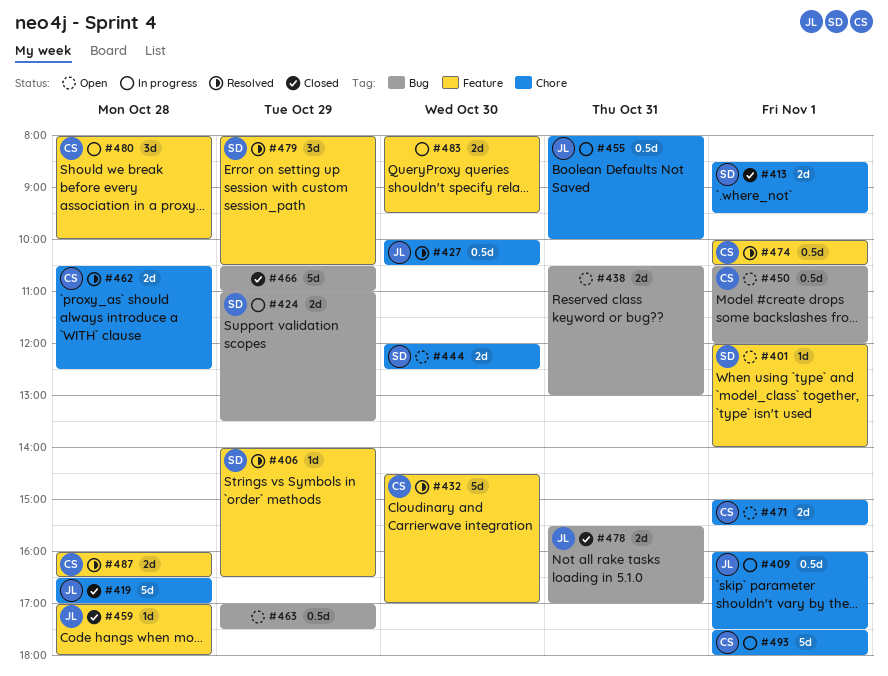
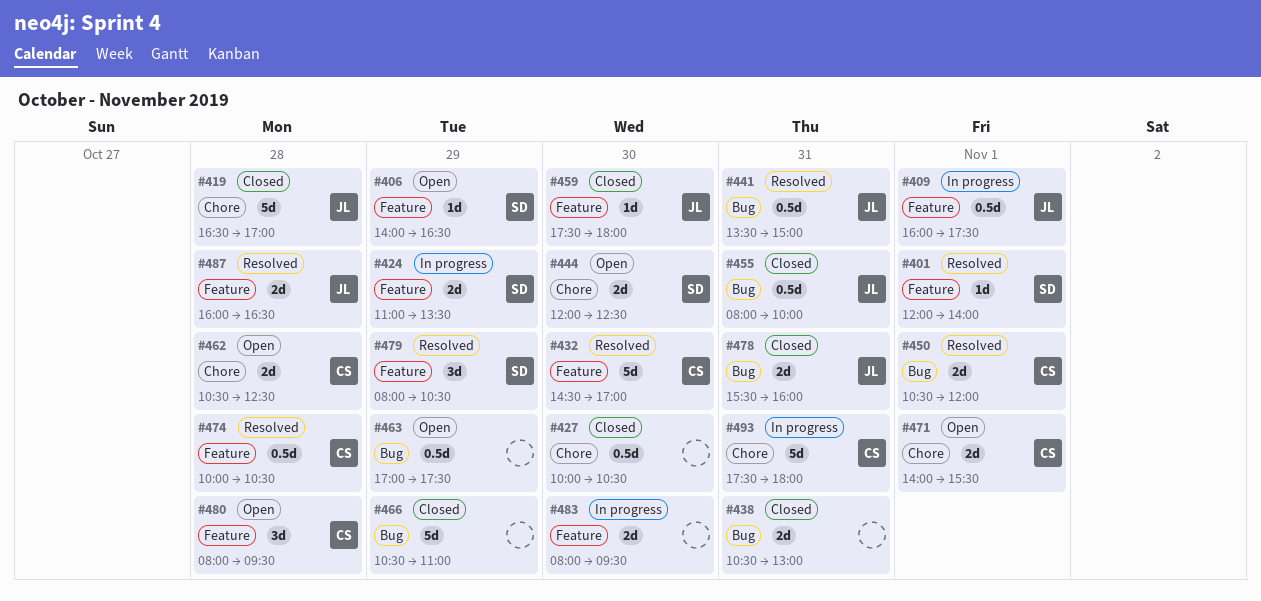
#401, status: Open -> Resolved
#406, status: Resolved -> Open
#409, label: Chore -> Feature
#413: present -> none
#424, label: Bug -> Feature
#427, status: Resolved -> Closed
#427, owner: JL -> none
#438, status: Open -> Closed
#441: none -> present
#450, status: Open -> Resolved
#450, estimate: 0.5d -> 2d
#455, status: In progress -> Closed
#455, label: Chore -> Bug
#459, day: Oct 28 -> Oct 30
#459, begins: 17:00 -> 17:30
#462, status: Resolved -> Open
#471, begins: 15:00 -> 14:00
#474, day: Nov 1 -> Oct 28
#478, ends: 17:00 -> 16:00
#480, status: In progress -> Open
#480, ends: 10:00 -> 09:30
#487, owner: CS -> JL
#493, day: Nov 1 -> Oct 31

